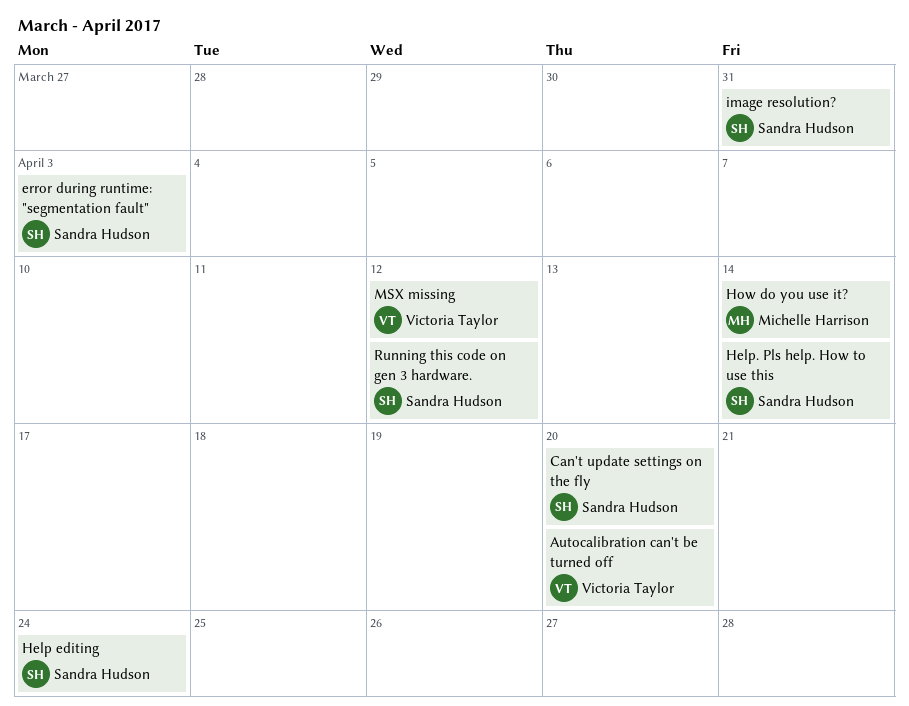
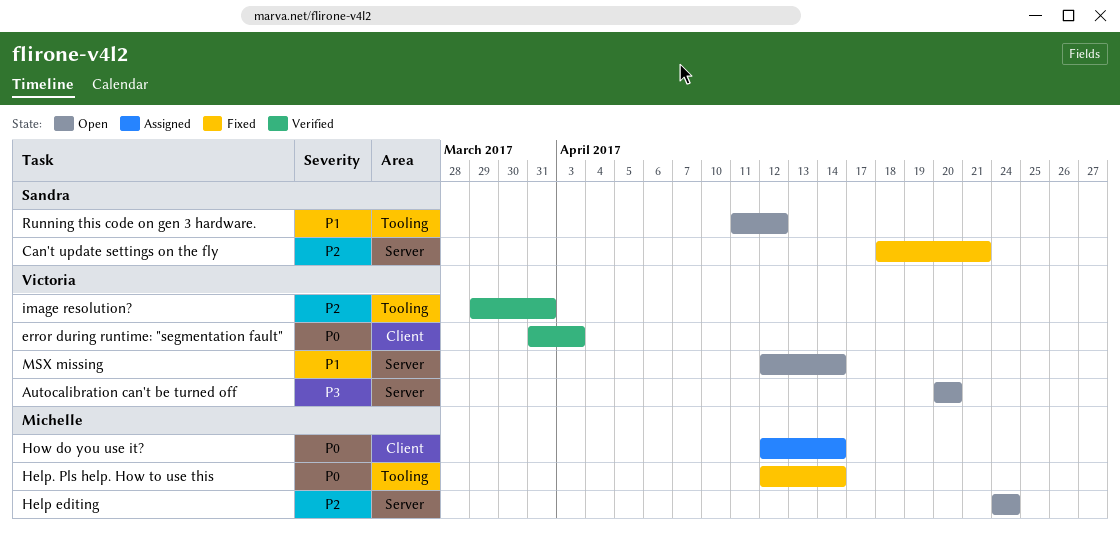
Can't update settings on the fly, due: Apr 20 -> Apr 21
error during runtime: "segmentation fault", owner: Sandra Hudson -> Victoria Taylor
Help editing, owner: Sandra Hudson -> Michelle Harrison
Help. Pls help. How to use this, owner: Sandra Hudson -> Michelle Harrison
image resolution?, owner: Sandra Hudson -> Victoria Taylor
MSX missing, due: Apr 12 -> Apr 14

